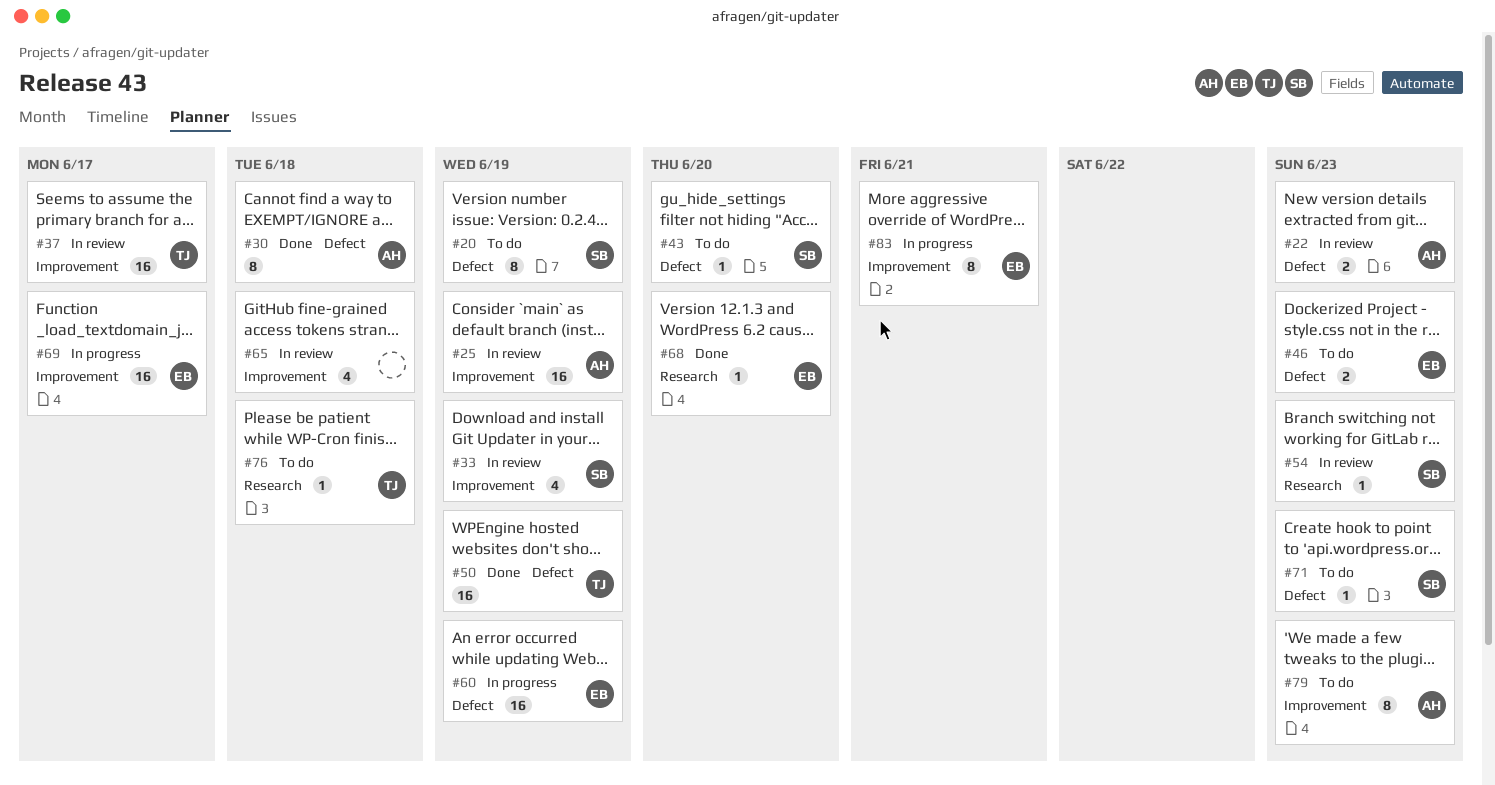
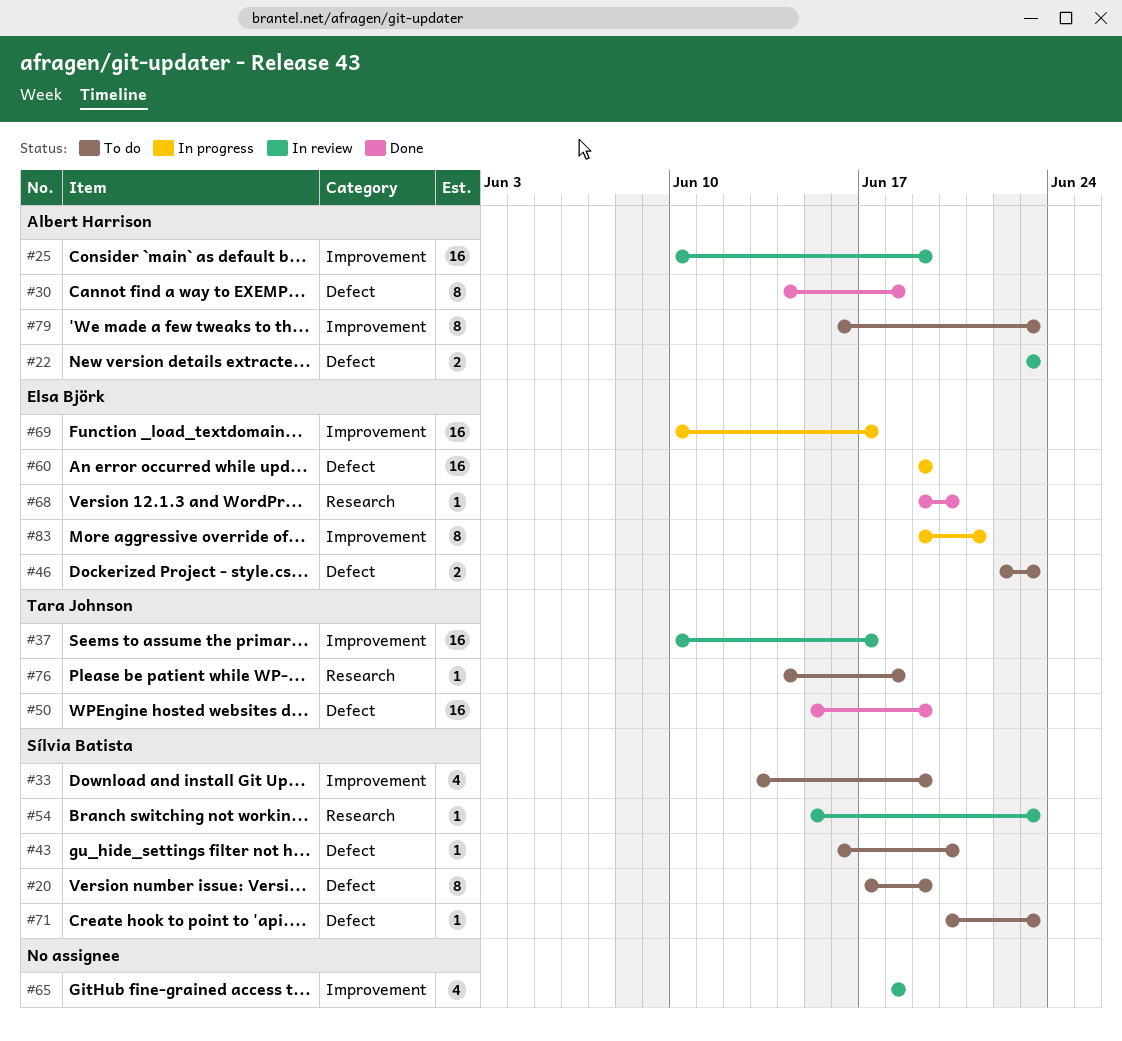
#33, status: In review -> To do

